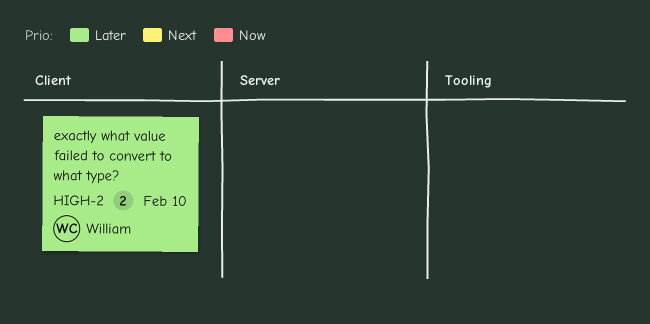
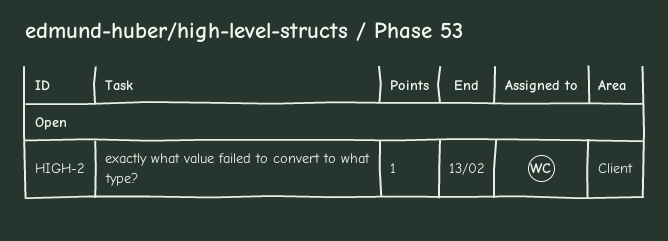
HIGH-2, estimate: 2 -> 1
HIGH-2, due: Feb 10 -> Feb 13

